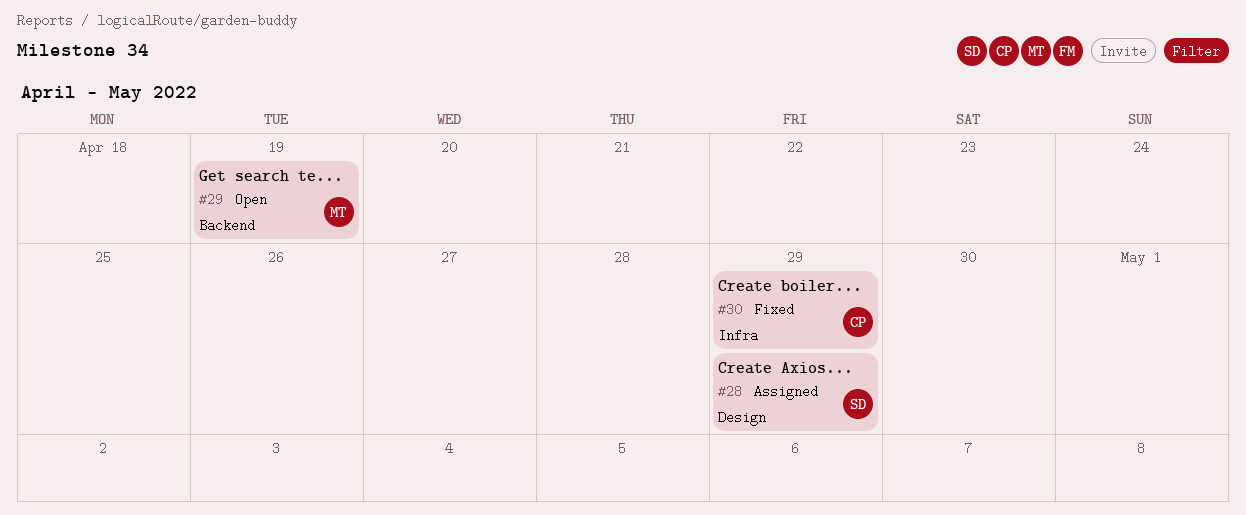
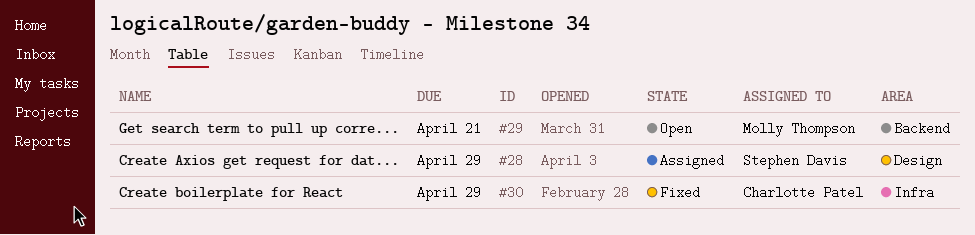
#29, due: Apr 19 -> Apr 21

